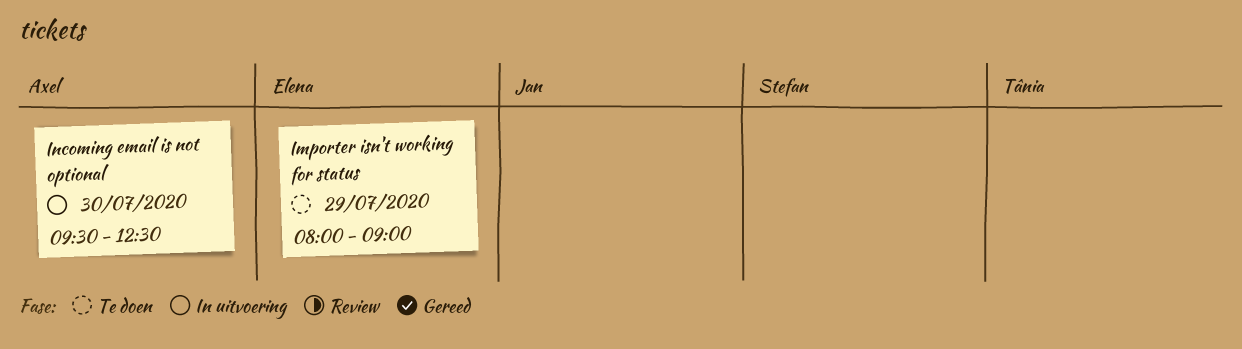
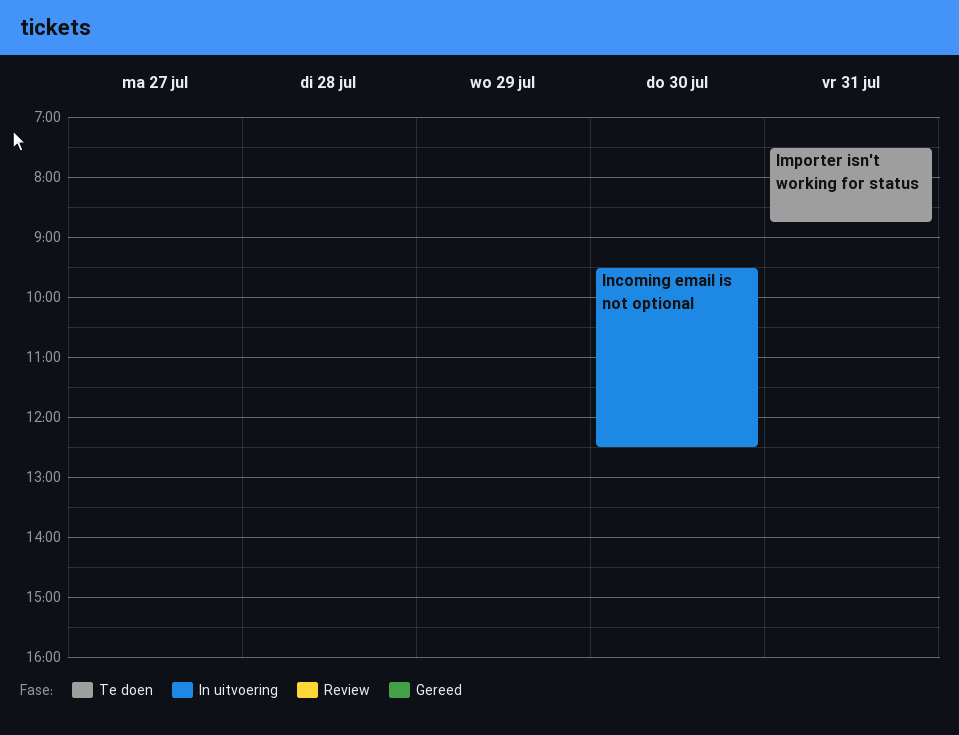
Importer isn't working for status, day: Jul 29 -> Jul 31
Importer isn't working for status, begins: 08:00 -> 07:30
Importer isn't working for status, ends: 09:00 -> 08:45

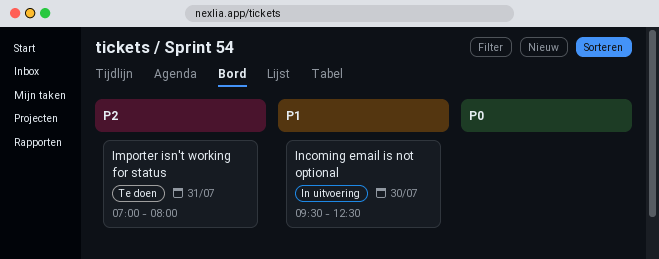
Importer isn't working for status, begins: 07:30 -> 07:00
Importer isn't working for status, ends: 08:45 -> 08:00

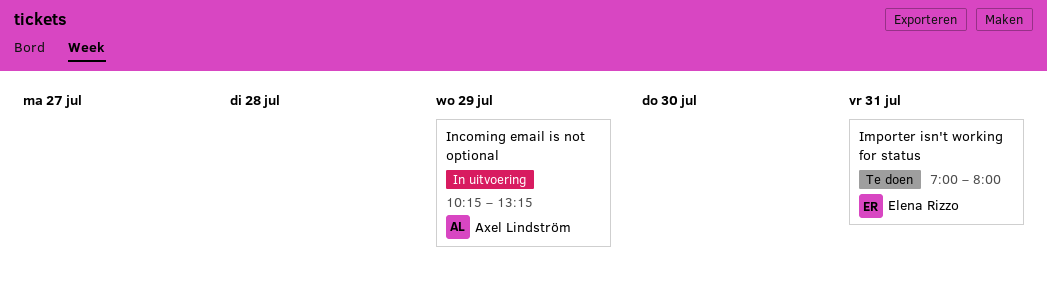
Incoming email is not optional, day: Jul 30 -> Jul 29
Incoming email is not optional, begins: 09:30 -> 10:15
Incoming email is not optional, ends: 12:30 -> 13:15

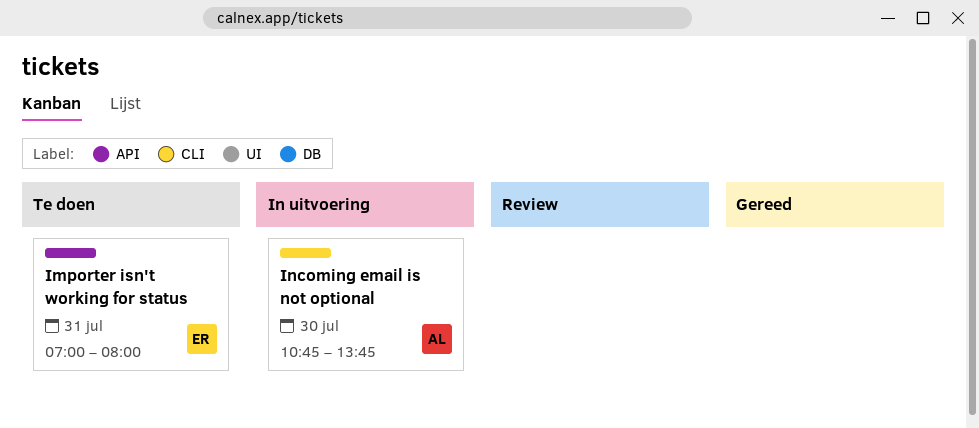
Incoming email is not optional, day: Jul 29 -> Jul 30
Incoming email is not optional, begins: 10:15 -> 10:45
Incoming email is not optional, ends: 13:15 -> 13:45

